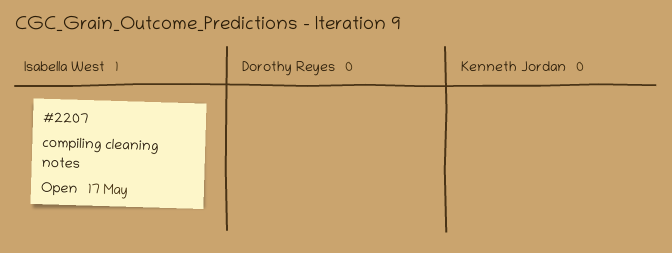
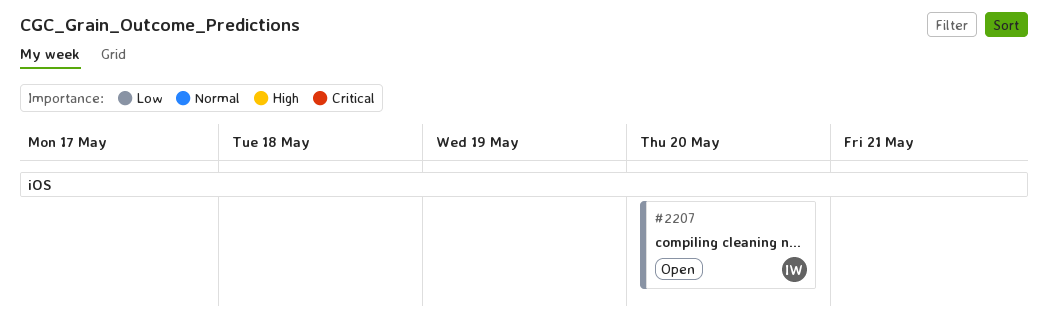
#2207, due: May 17 -> May 20

